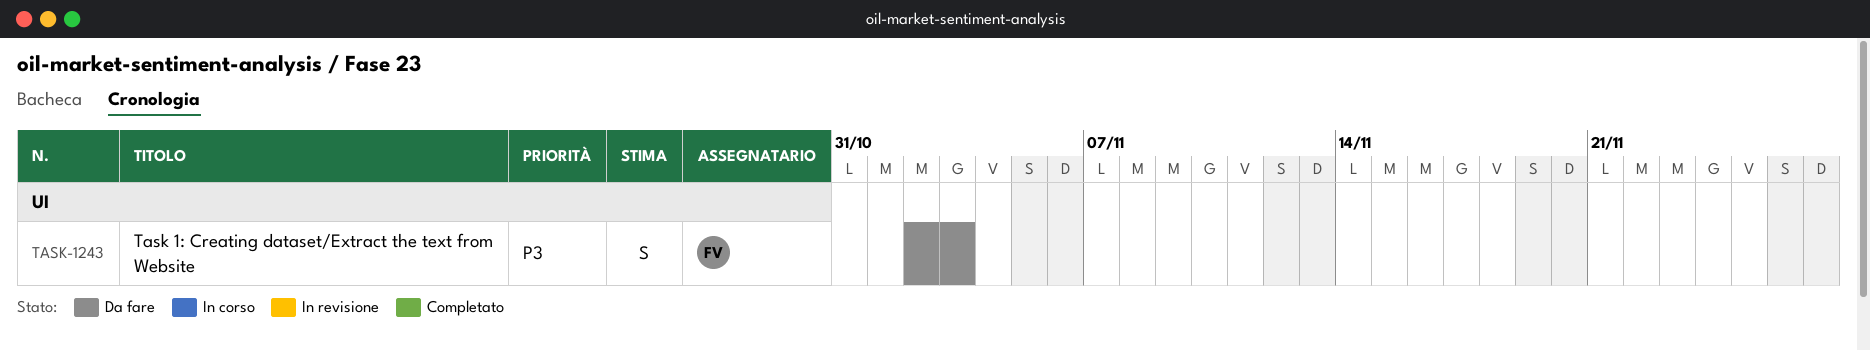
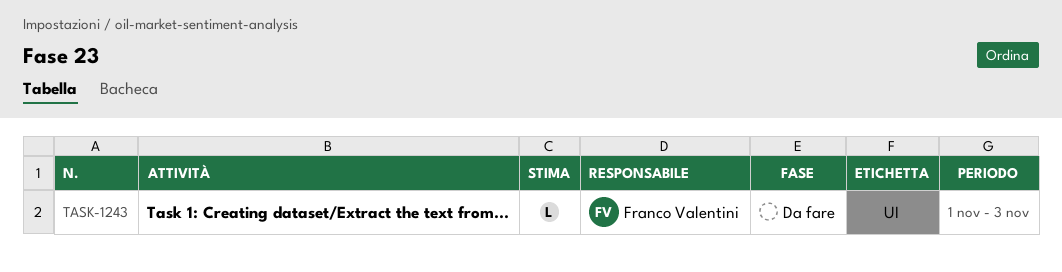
TASK-1243, estimate: S -> L
TASK-1243, start: Nov 2 -> Nov 1

